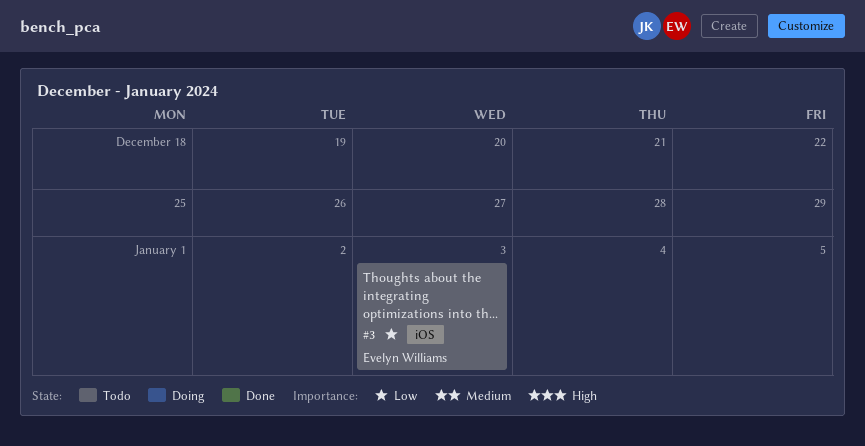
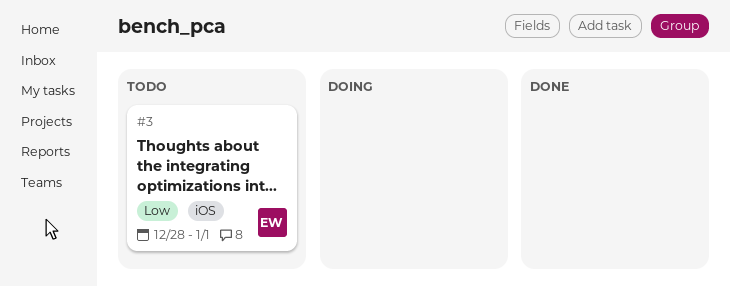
#3, due: Jan 3 -> Jan 1

